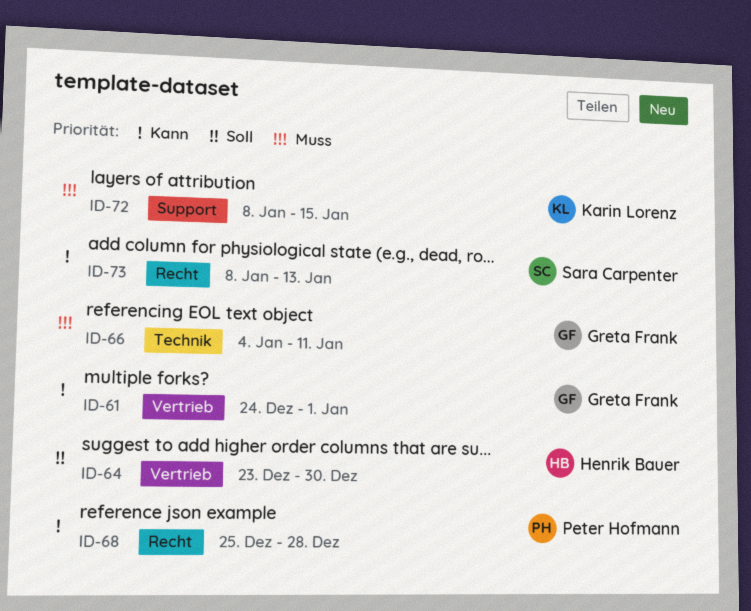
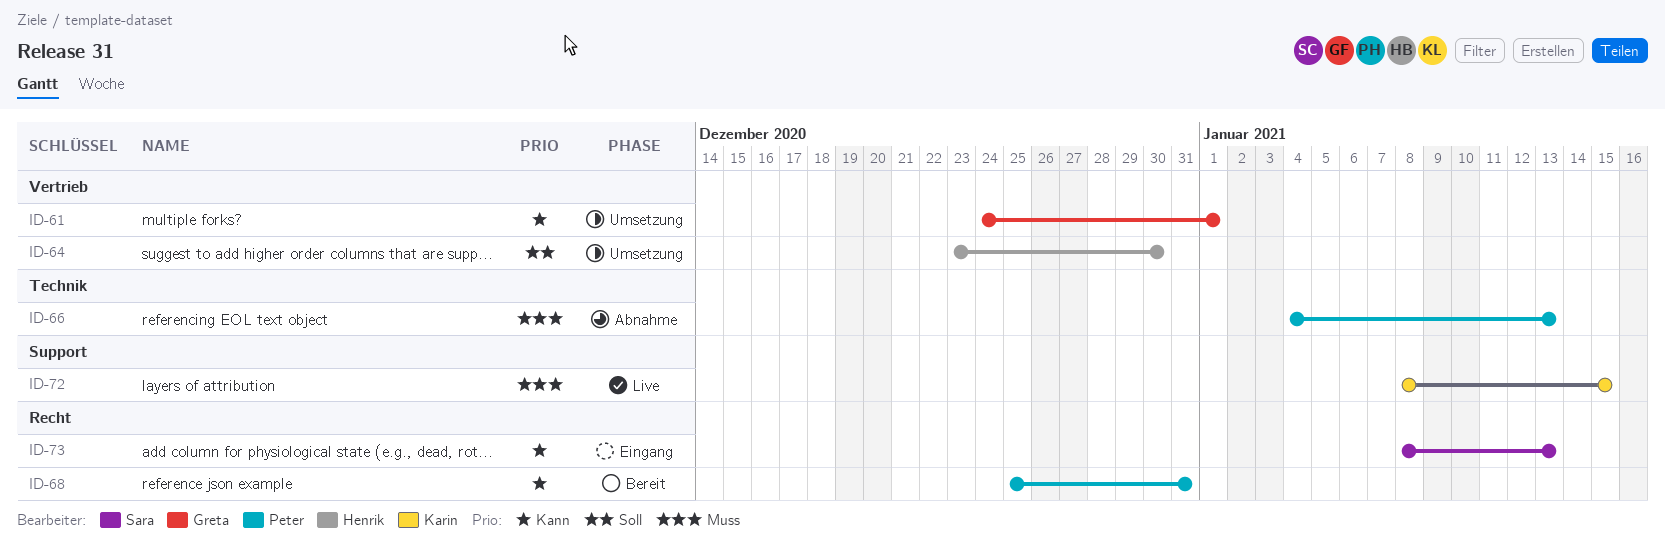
ID-66, owner: Greta Frank -> Peter Hofmann
ID-66, due: Jan 11 -> Jan 13
ID-68, due: Dec 28 -> Dec 31

